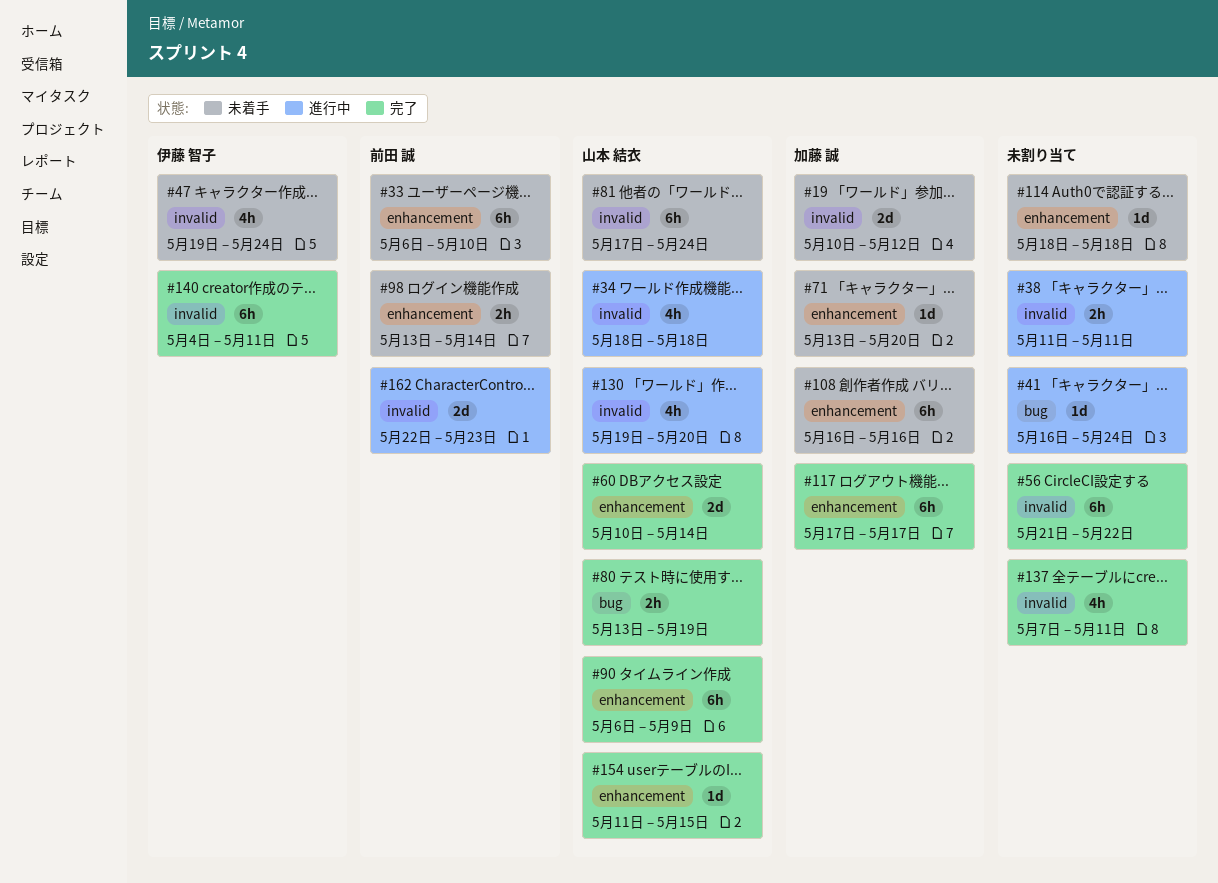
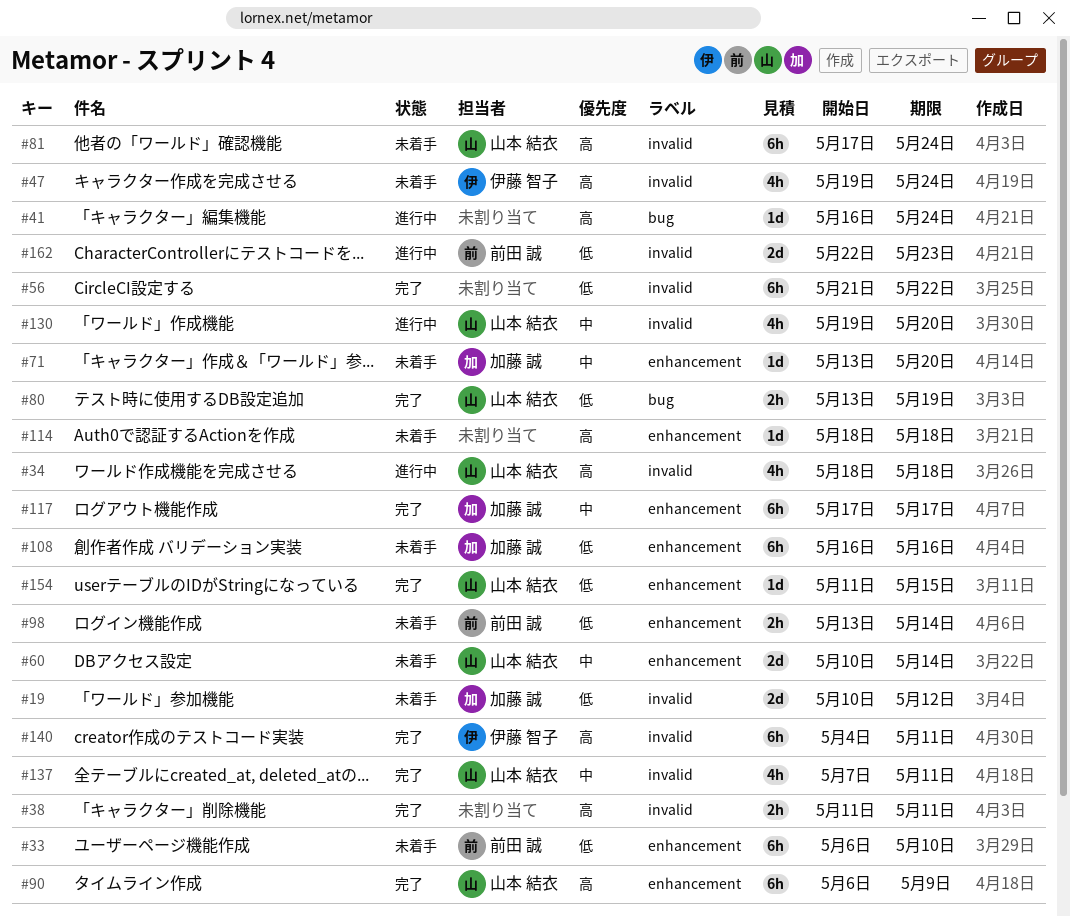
#38, status: 進行中 -> 完了
#60, status: 完了 -> 未着手
#137, owner: none -> 山本 結衣

